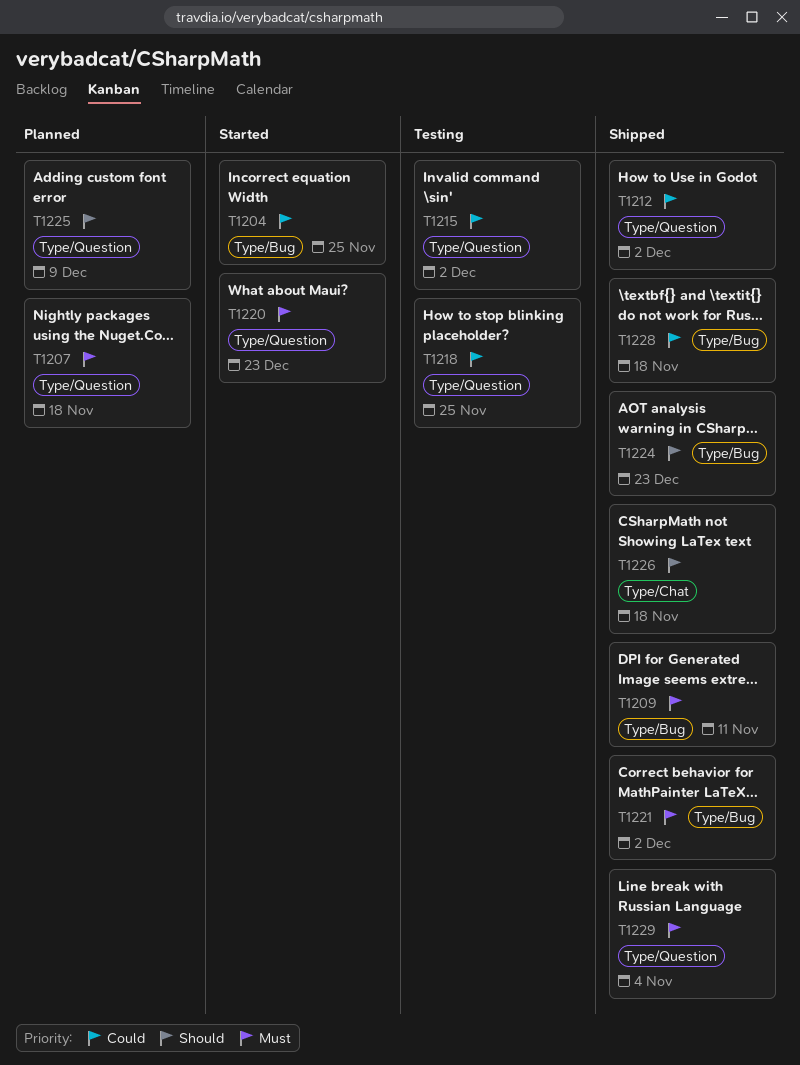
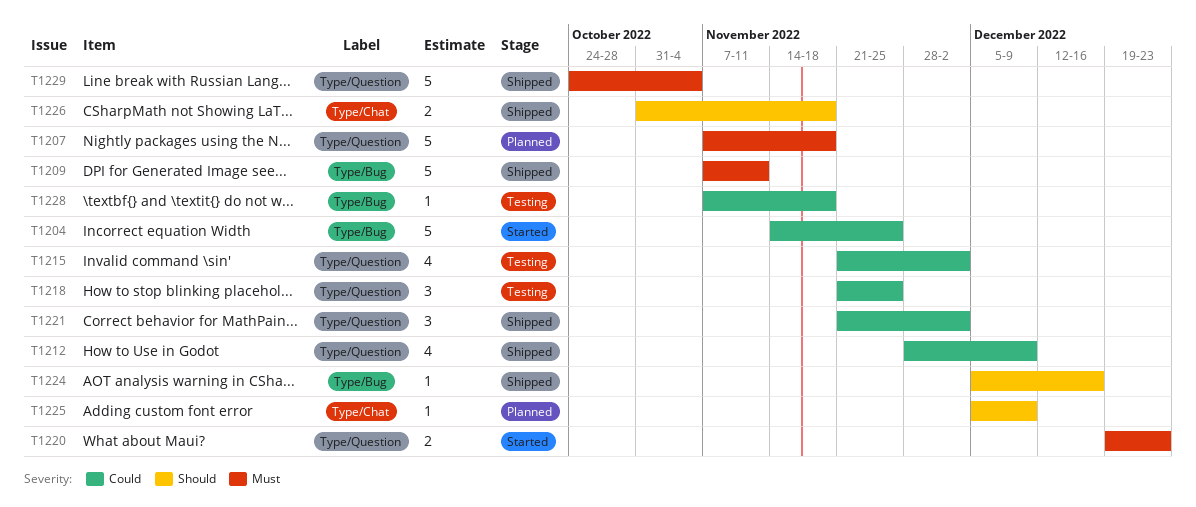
T1212, due: Dec 2 -> Dec 9
T1221, priority: Must -> Could
T1221, label: Type/Bug -> Type/Question
T1224, due: Dec 23 -> Dec 16
T1225, label: Type/Question -> Type/Chat
T1228, status: Shipped -> Testing

